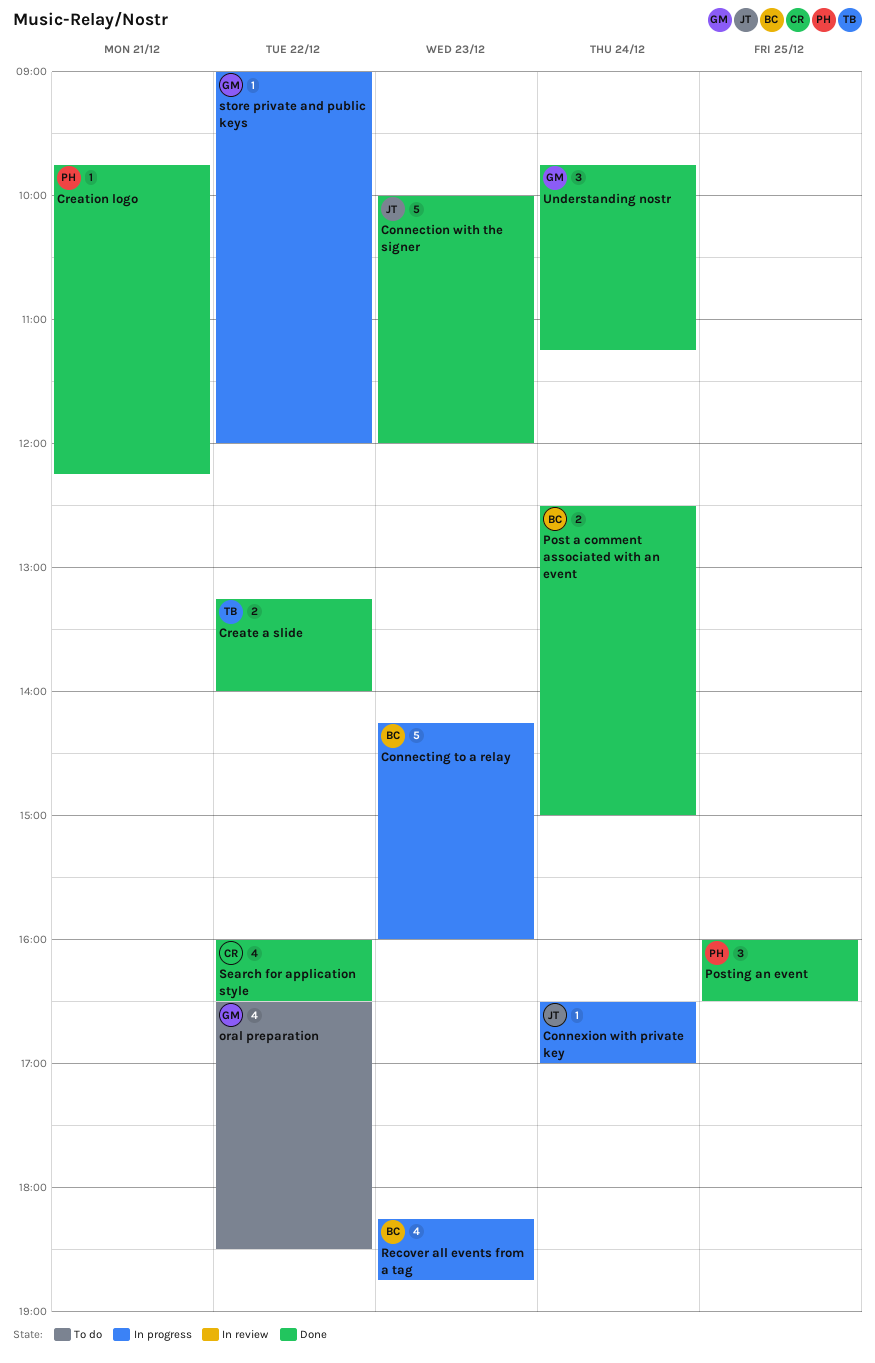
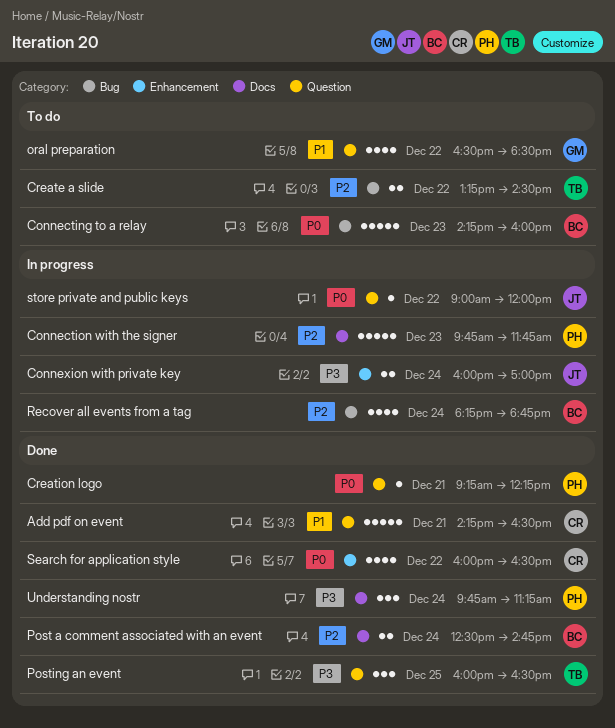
Add pdf on event: none -> present
Connecting to a relay, status: In progress -> To do
Connection with the signer, status: Done -> In progress
Connection with the signer, owner: JT -> PH
Connection with the signer, begins: 10:00 -> 09:45
Connection with the signer, ends: 12:00 -> 11:45
Connexion with private key, estimate: 1 -> 2
Connexion with private key, begins: 16:30 -> 16:00
Create a slide, status: Done -> To do
Create a slide, ends: 14:00 -> 14:30
Creation logo, begins: 09:45 -> 09:15
Post a comment associated with an event, ends: 15:00 -> 14:45
Posting an event, owner: PH -> TB
Recover all events from a tag, day: Dec 23 -> Dec 24
store private and public keys, owner: GM -> JT
Understanding nostr, owner: GM -> PH

